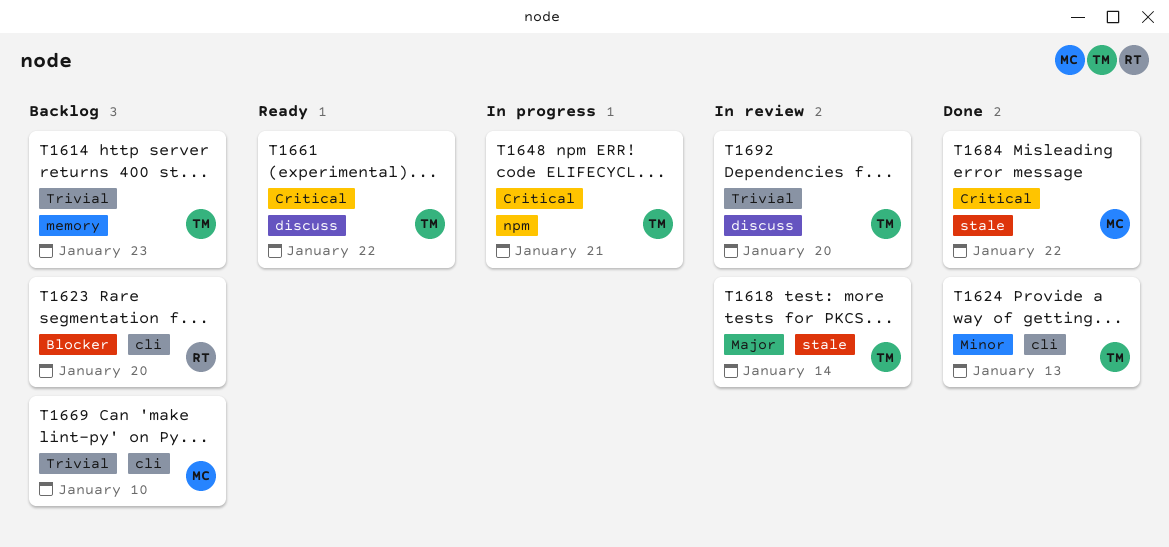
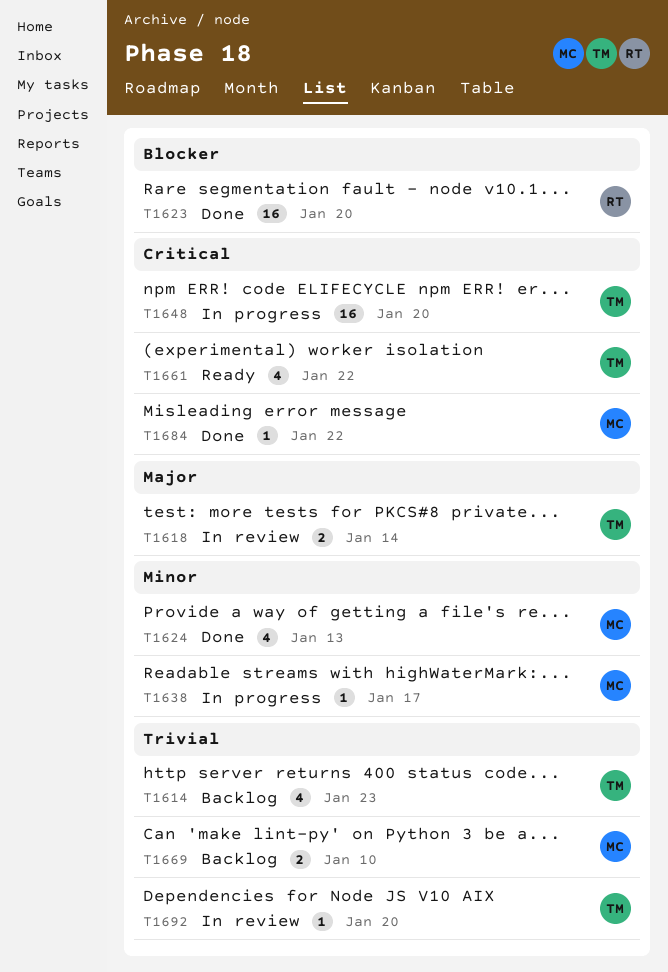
T1623, status: Backlog -> Done
T1624, owner: TM -> MC
T1638: none -> present
T1648, due: Jan 21 -> Jan 20

